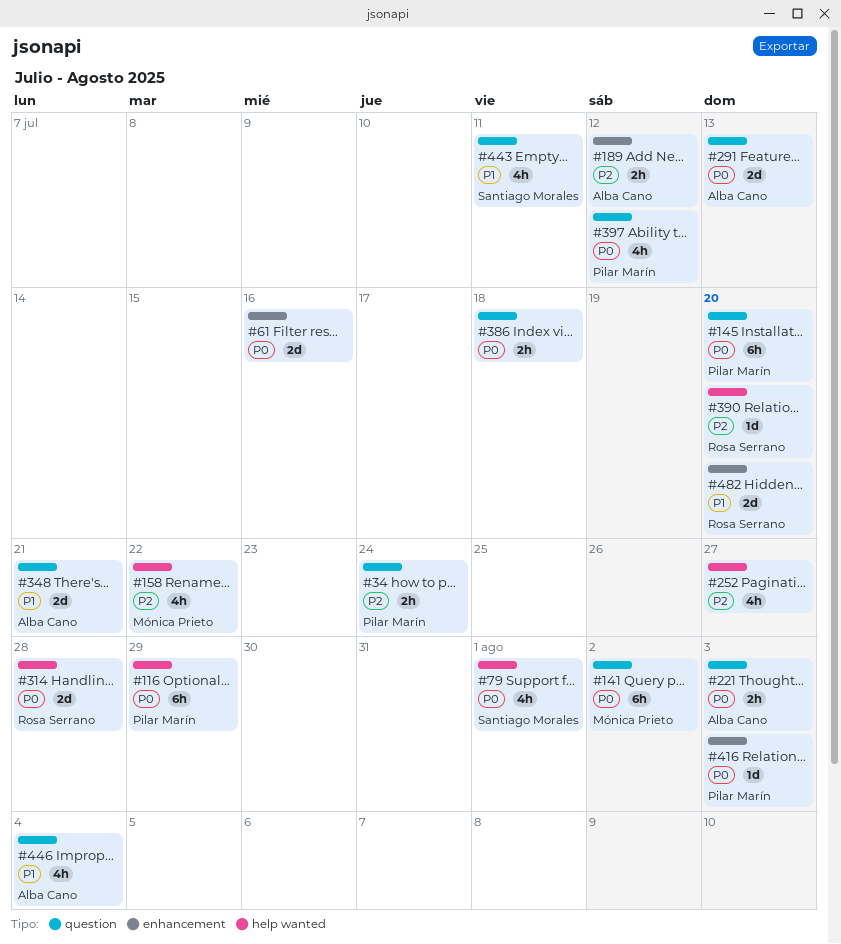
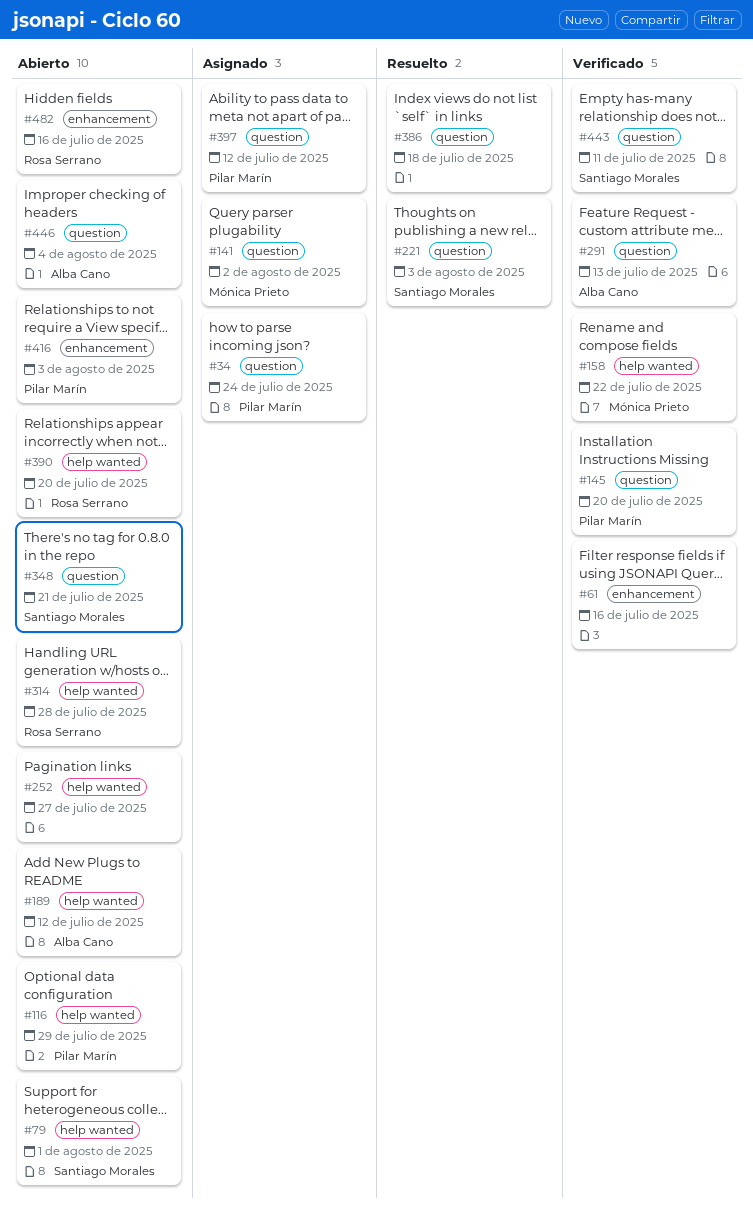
#189, label: enhancement -> help wanted
#221, owner: Alba Cano -> Santiago Morales
#348, owner: Alba Cano -> Santiago Morales
#482, due: Jul 20 -> Jul 16

